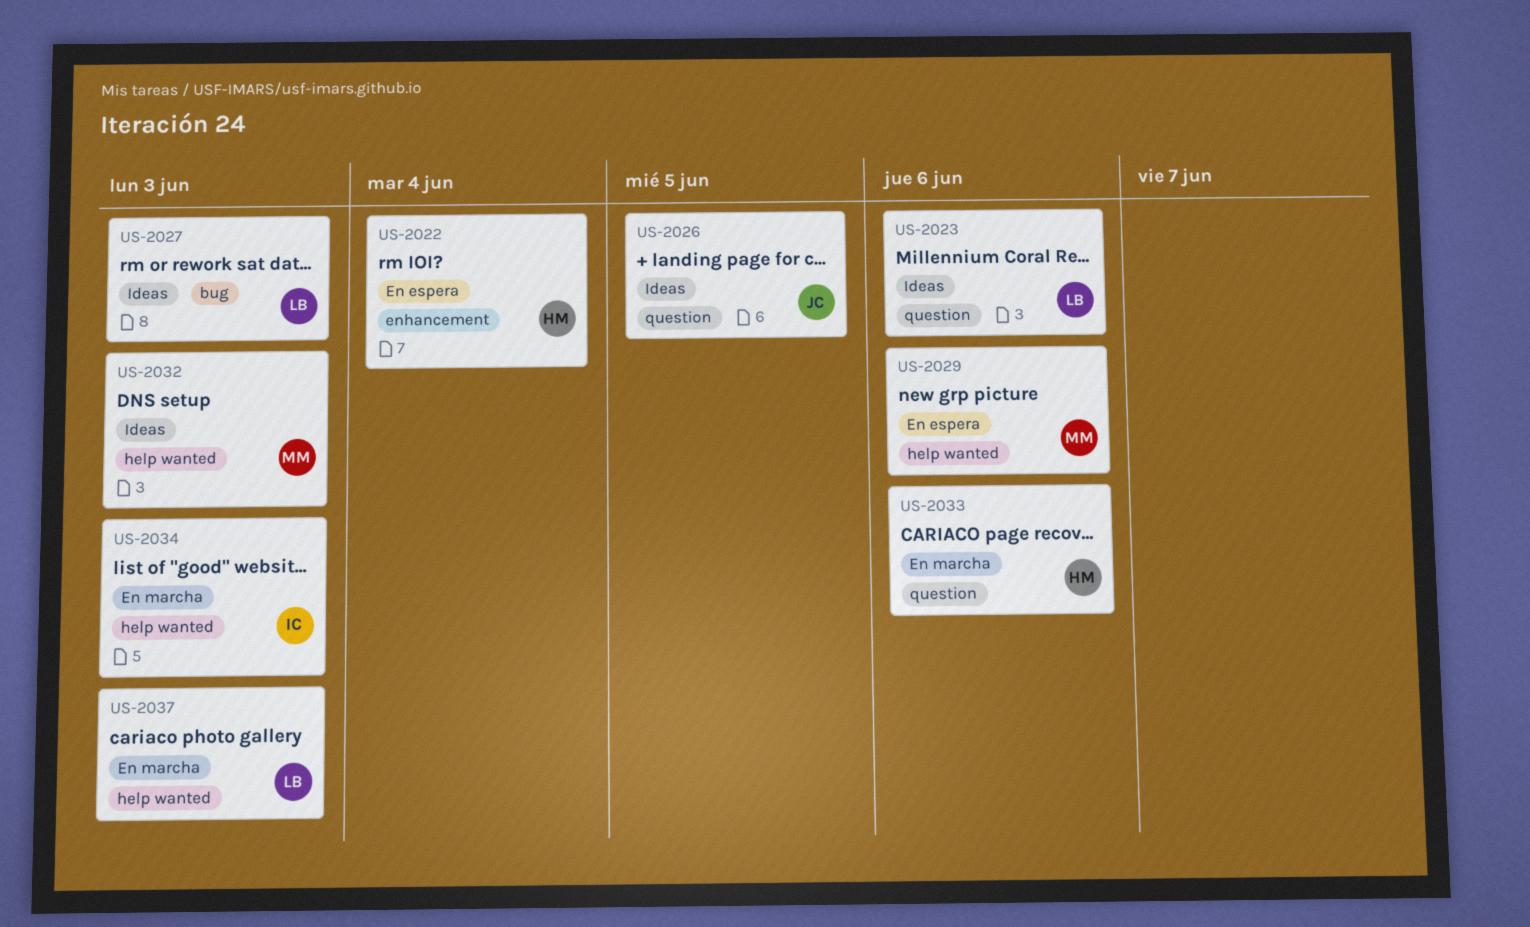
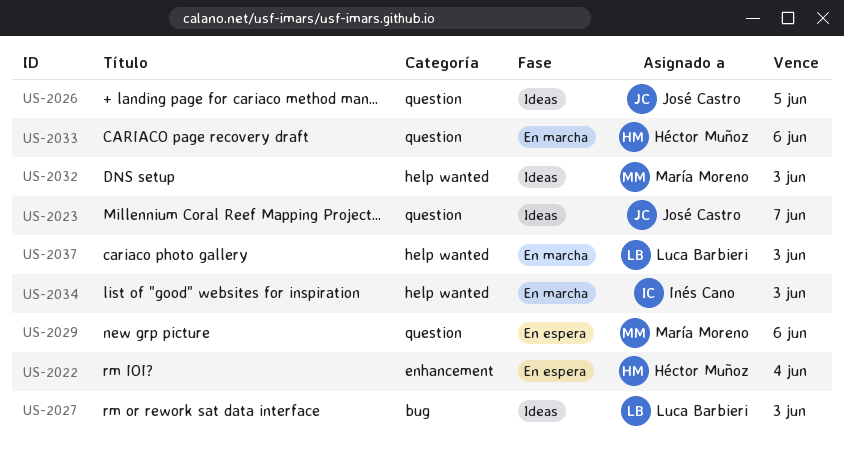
US-2023, owner: Luca Barbieri -> José Castro
US-2023, due: Jun 6 -> Jun 7
US-2029, label: help wanted -> question

